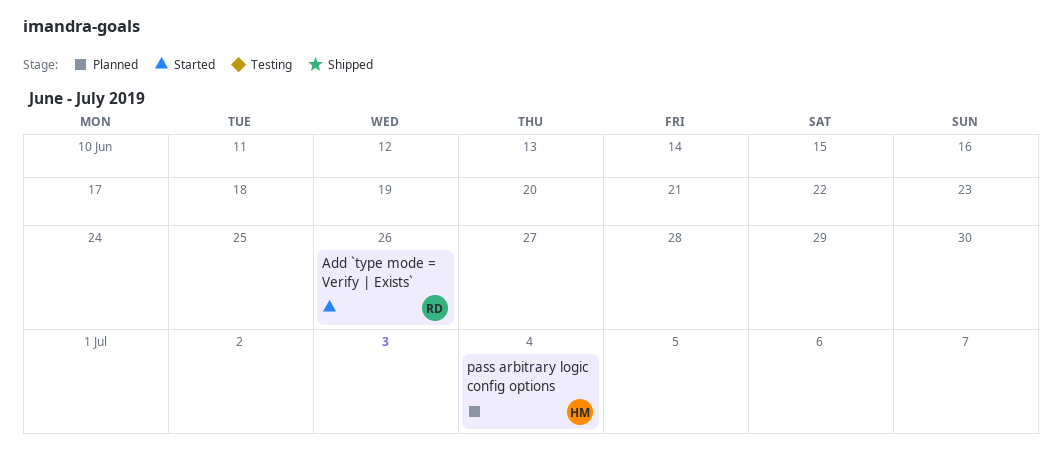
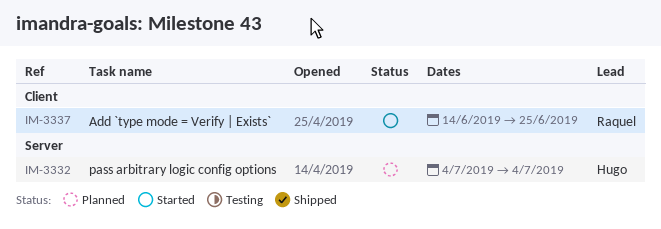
Add `type mode = Verify | Exists`, due: Jun 26 -> Jun 25

